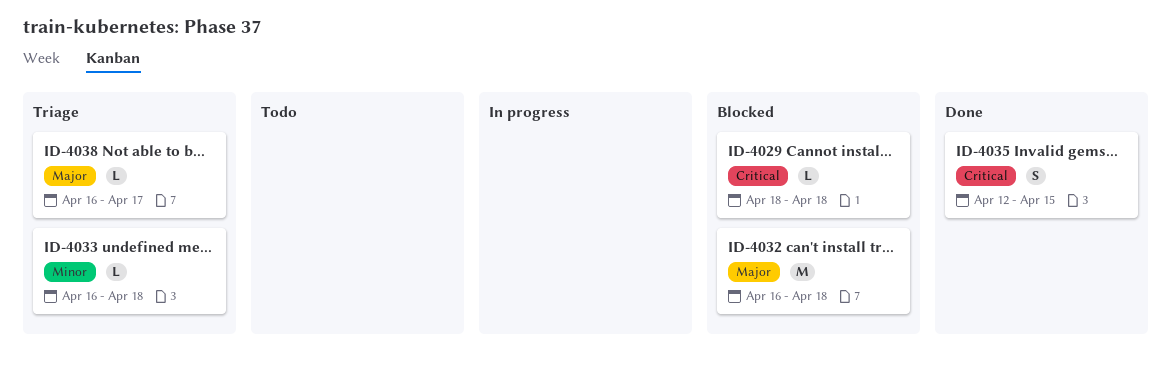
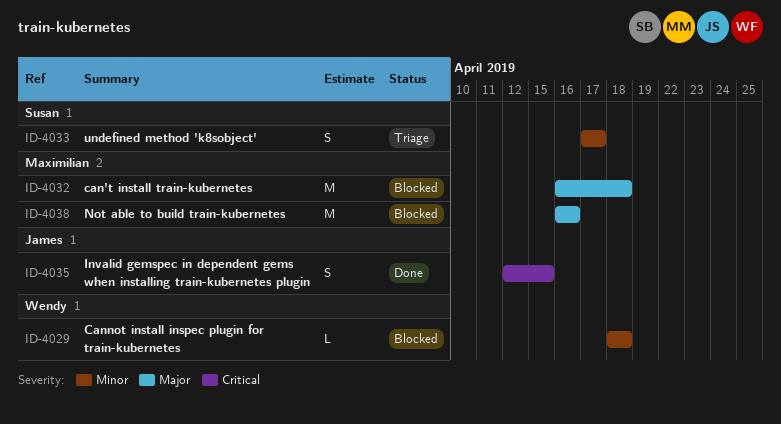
ID-4029, priority: Critical -> Minor
ID-4033, estimate: L -> S
ID-4033, start: Apr 16 -> Apr 17
ID-4033, due: Apr 18 -> Apr 17
ID-4038, status: Triage -> Blocked
ID-4038, estimate: L -> M
ID-4038, due: Apr 17 -> Apr 16

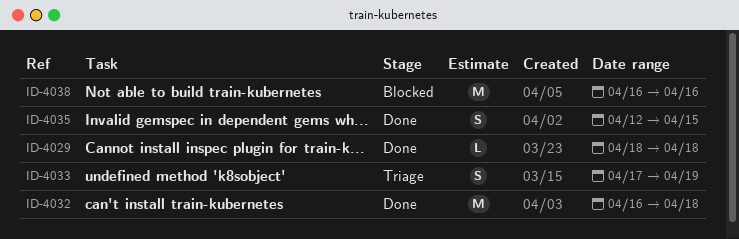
ID-4029, status: Blocked -> Done
ID-4032, status: Blocked -> Done
ID-4033, due: Apr 17 -> Apr 19

